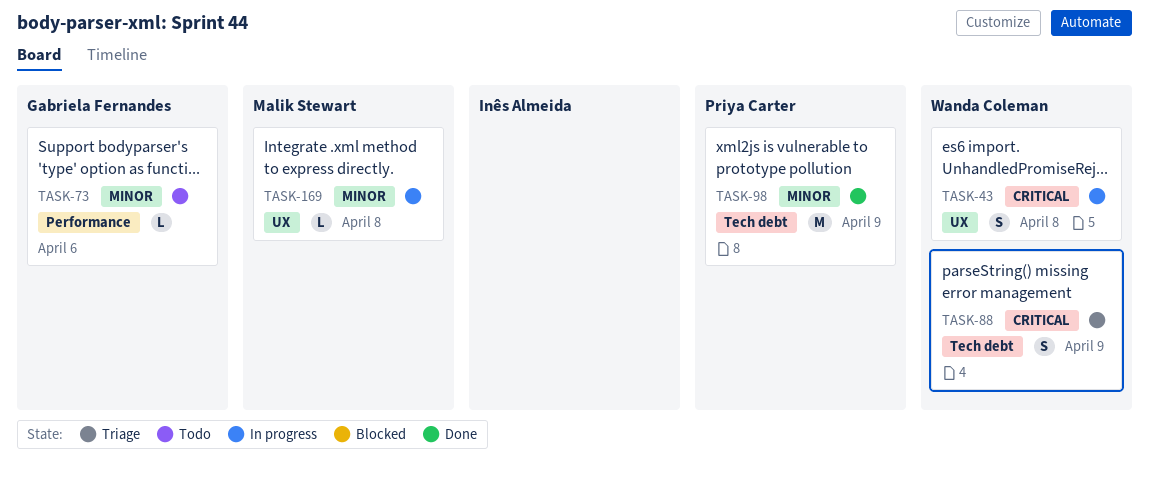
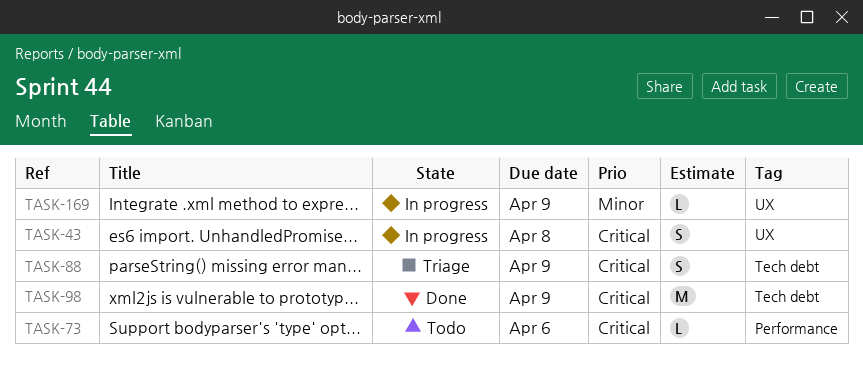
TASK-73, priority: Minor -> Critical
TASK-98, priority: Minor -> Critical
TASK-169, due: Apr 8 -> Apr 9

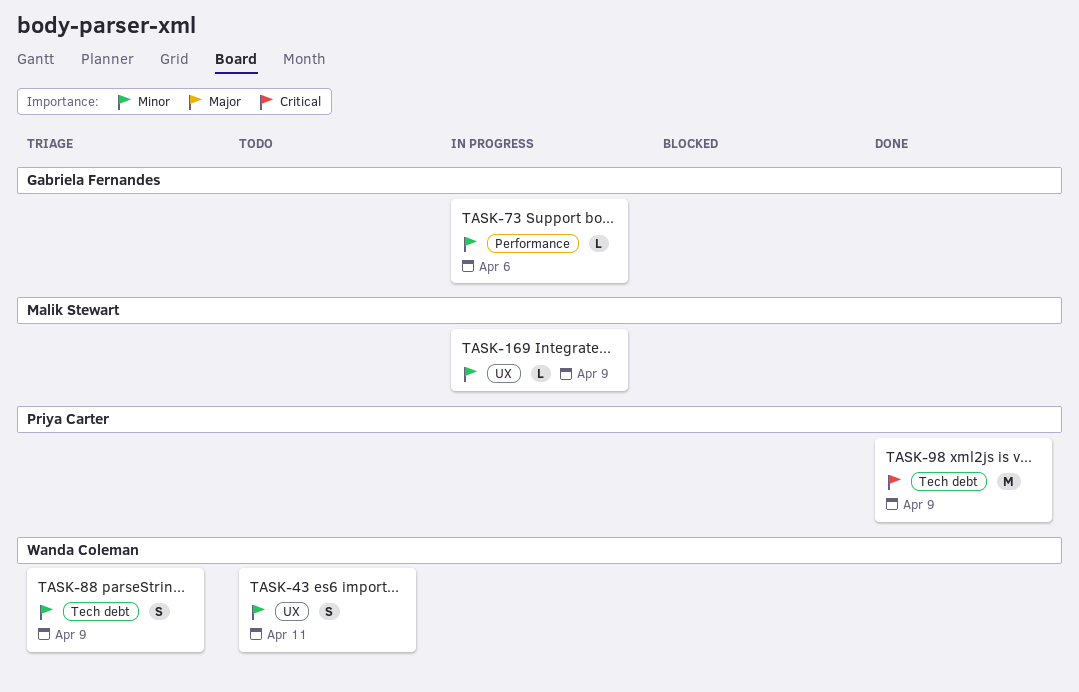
TASK-43, status: In progress -> Todo
TASK-43, priority: Critical -> Minor
TASK-43, due: Apr 8 -> Apr 11
TASK-73, status: Todo -> In progress
TASK-73, priority: Critical -> Minor
TASK-88, priority: Critical -> Minor

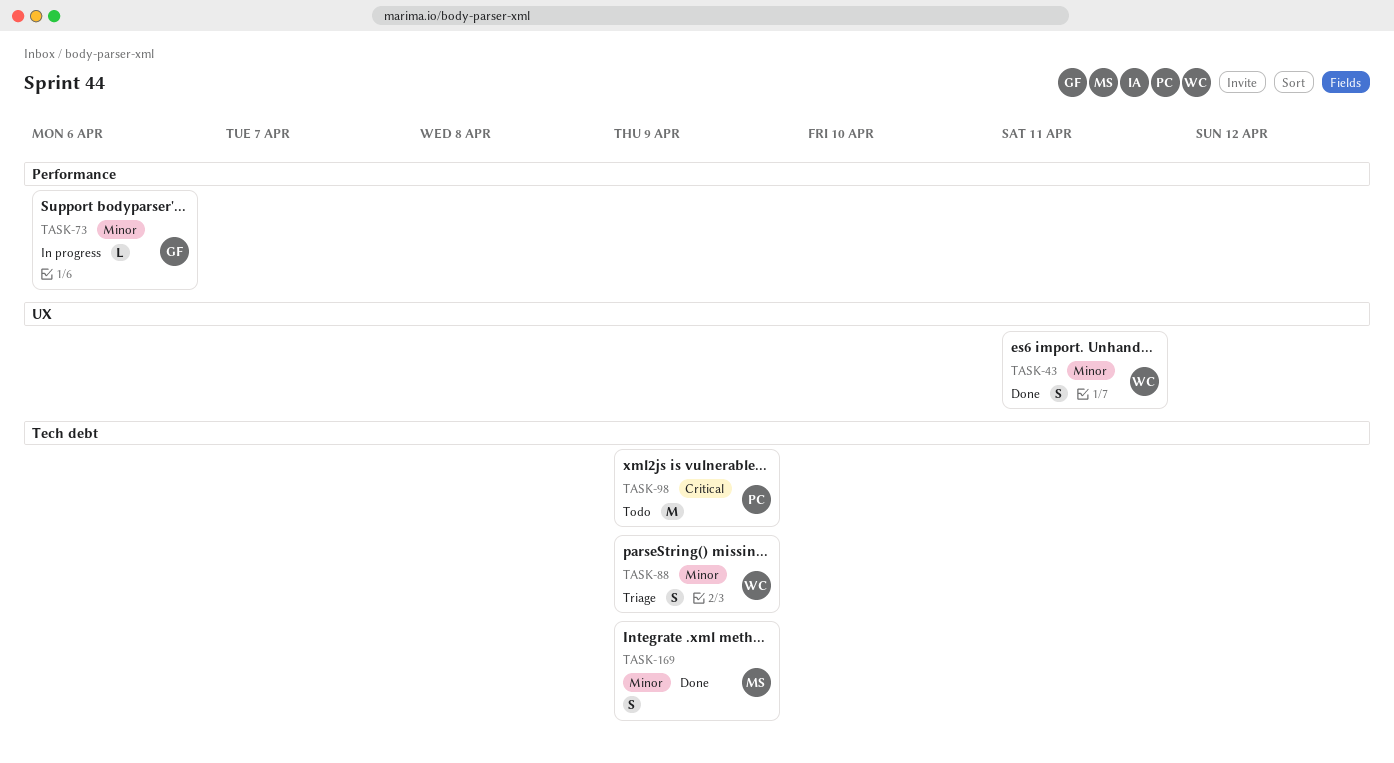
TASK-43, status: Todo -> Done
TASK-98, status: Done -> Todo
TASK-169, status: In progress -> Done
TASK-169, label: UX -> Tech debt
TASK-169, estimate: L -> S

